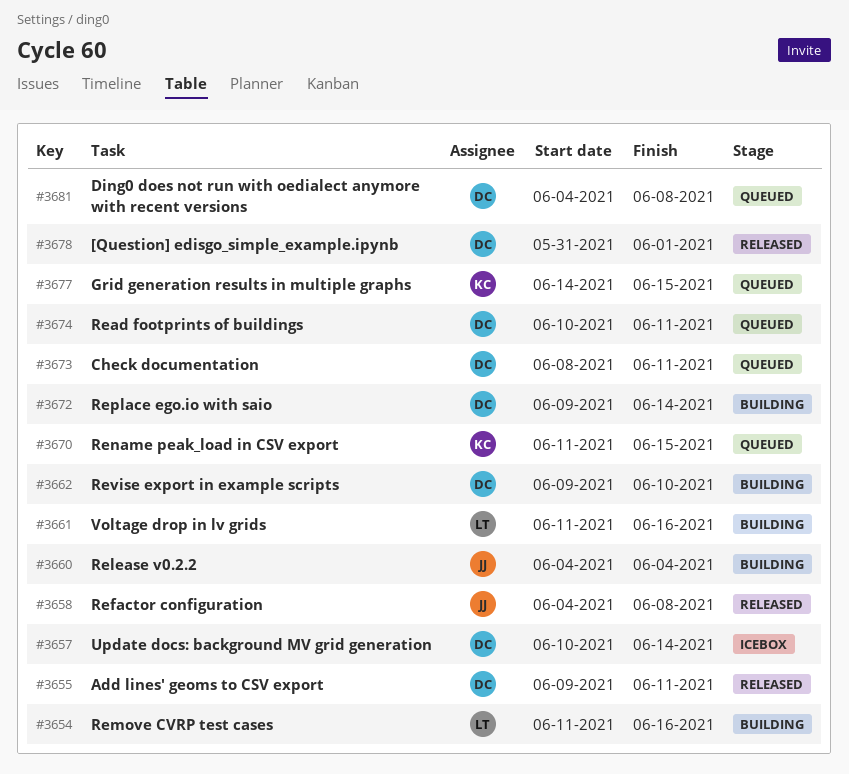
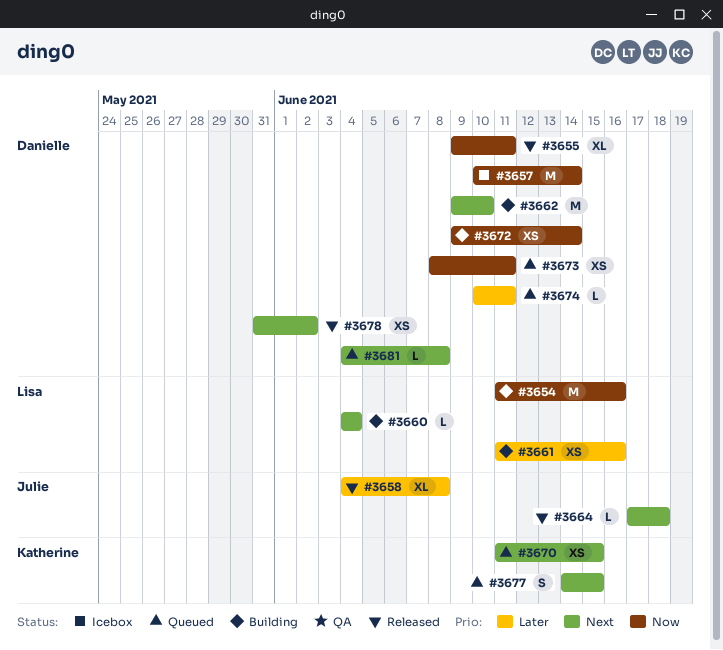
#3660, owner: Julie -> Lisa
#3664: none -> present
#3678, due: Jun 1 -> Jun 2

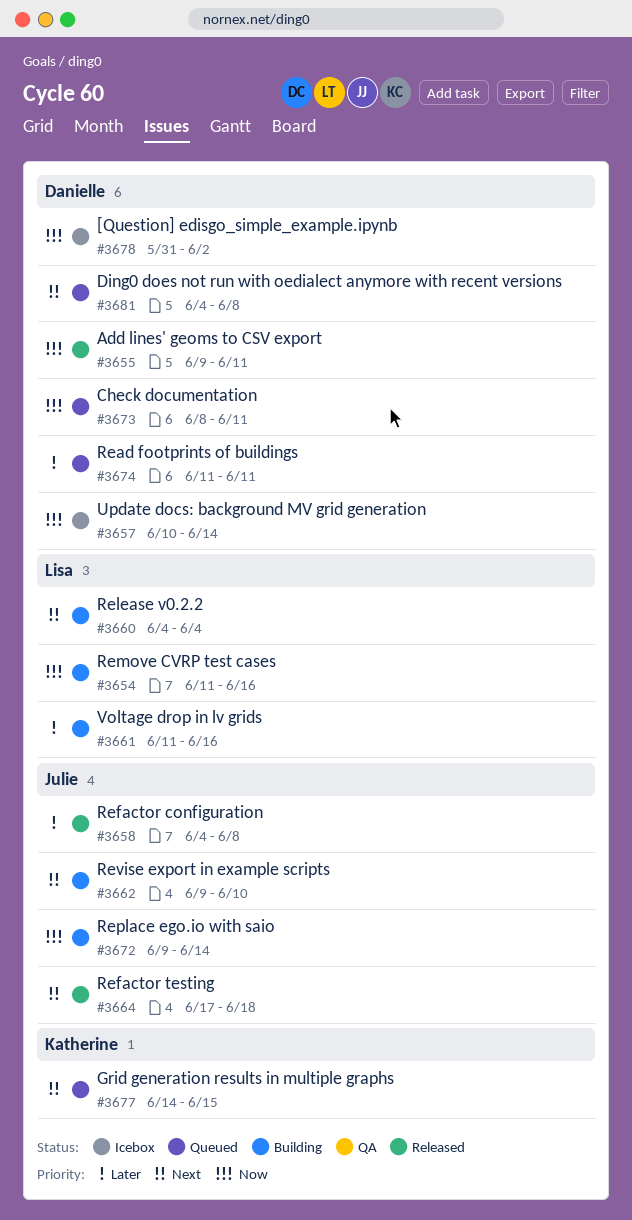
#3662, owner: Danielle -> Julie
#3670: present -> none
#3672, owner: Danielle -> Julie
#3674, start: Jun 10 -> Jun 11
#3678, status: Released -> Icebox
#3678, priority: Next -> Now

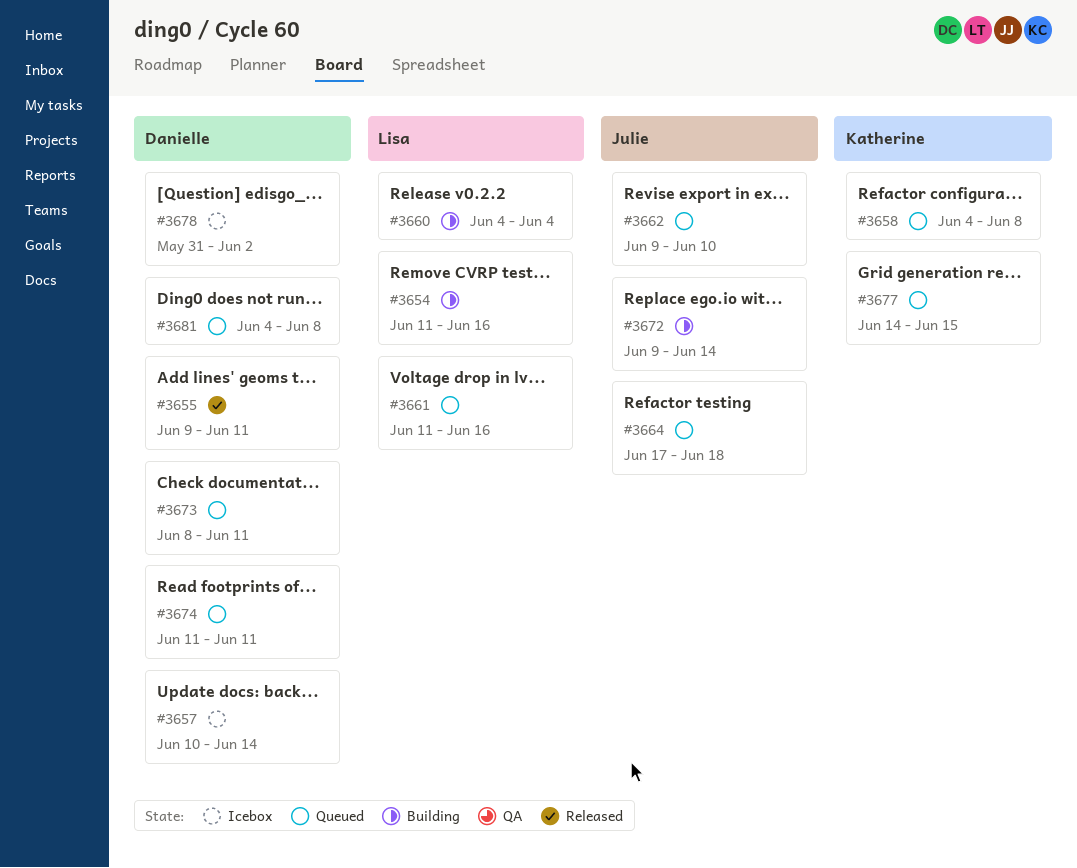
#3658, status: Released -> Queued
#3658, owner: Julie -> Katherine
#3661, status: Building -> Queued
#3662, status: Building -> Queued
#3664, status: Released -> Queued

